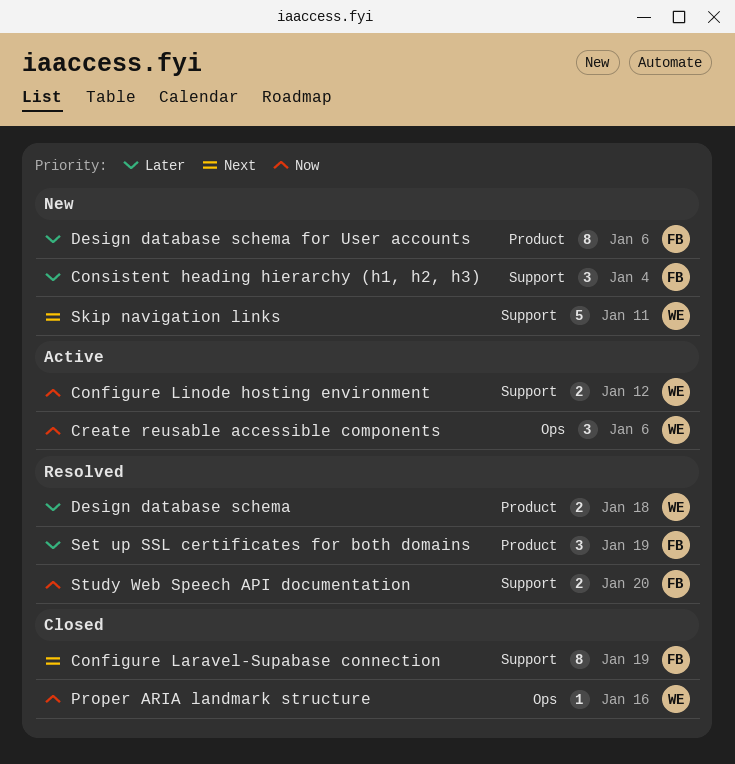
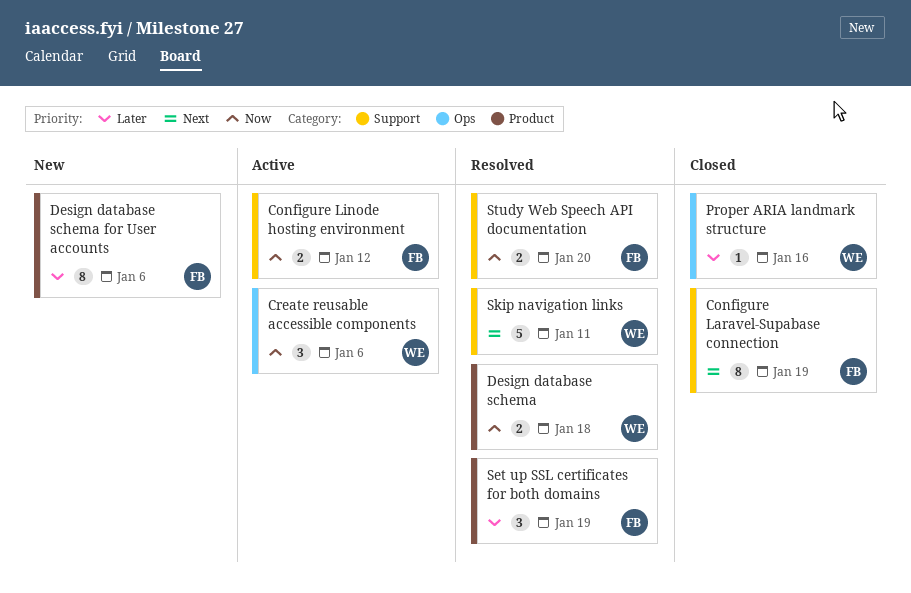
Configure Linode hosting environment, owner: WE -> FB
Consistent heading hierarchy (h1, h2, h3): present -> none
Design database schema, priority: Later -> Now
Proper ARIA landmark structure, priority: Now -> Later
Skip navigation links, status: New -> Resolved

